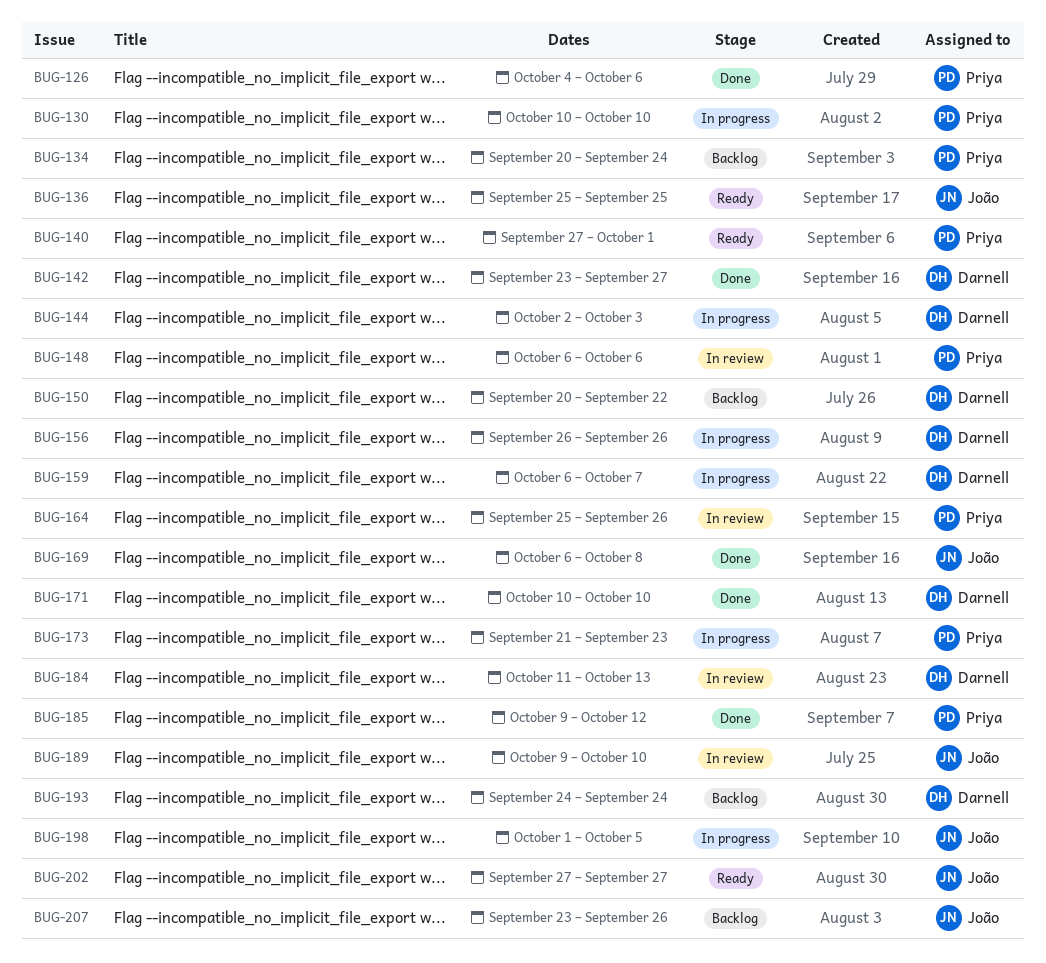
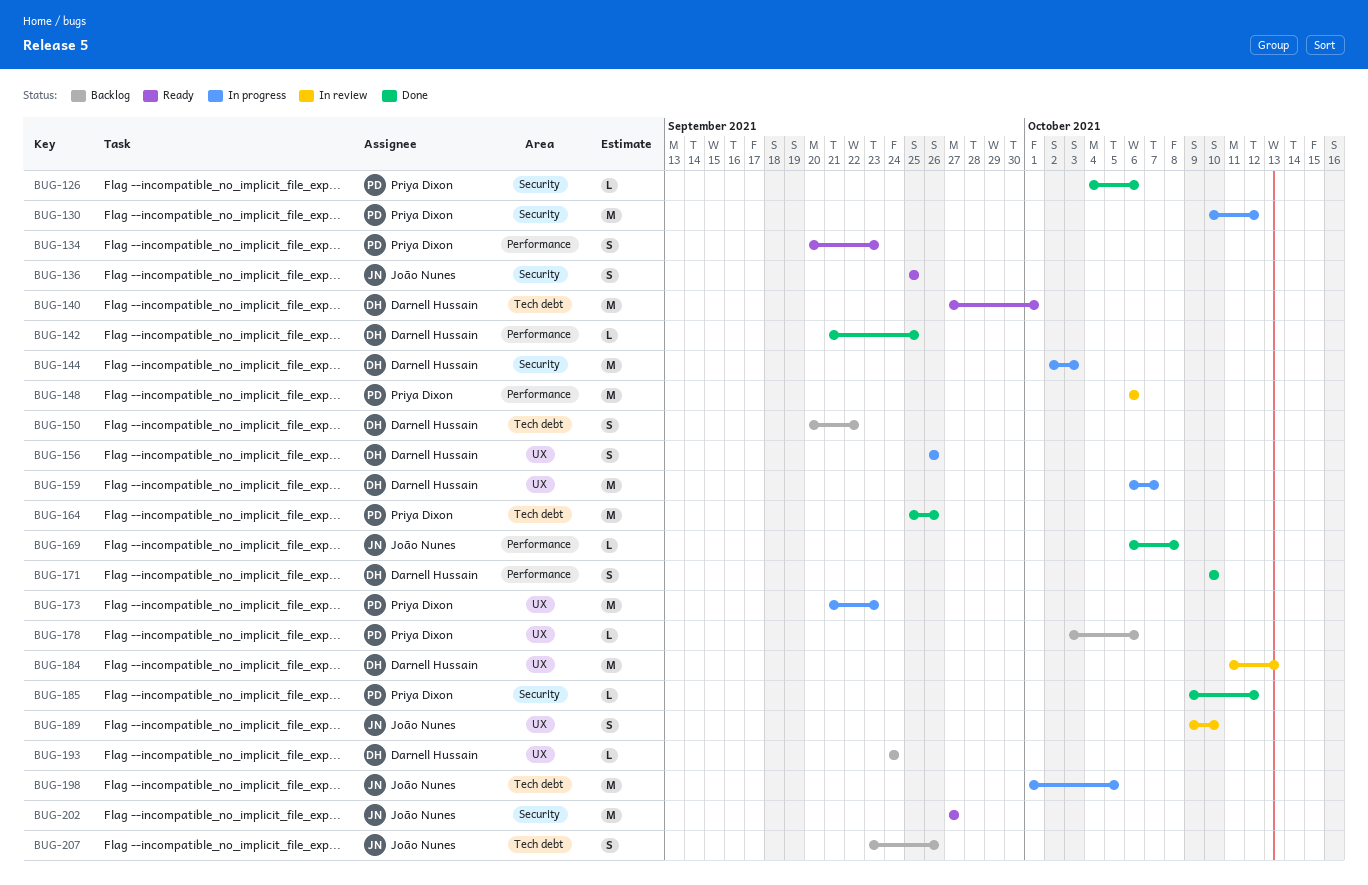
BUG-130, due: Oct 10 -> Oct 12
BUG-134, status: Backlog -> Ready
BUG-134, due: Sep 24 -> Sep 23
BUG-140, owner: Priya Dixon -> Darnell Hussain
BUG-142, start: Sep 23 -> Sep 21
BUG-142, due: Sep 27 -> Sep 25
BUG-164, status: In review -> Done
BUG-178: none -> present

